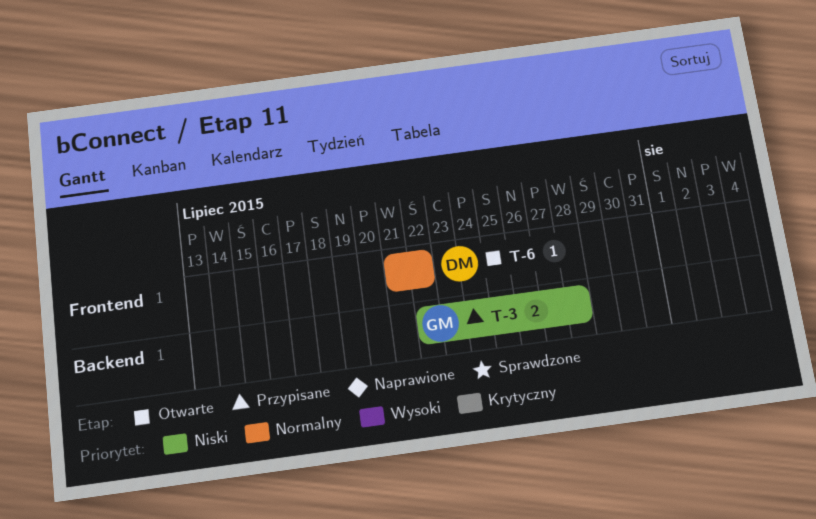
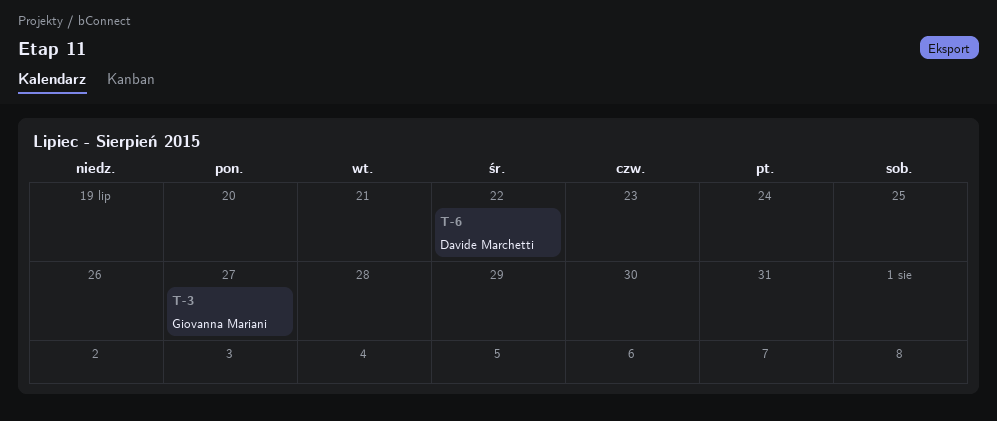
T-3, due: Jul 28 -> Jul 27

